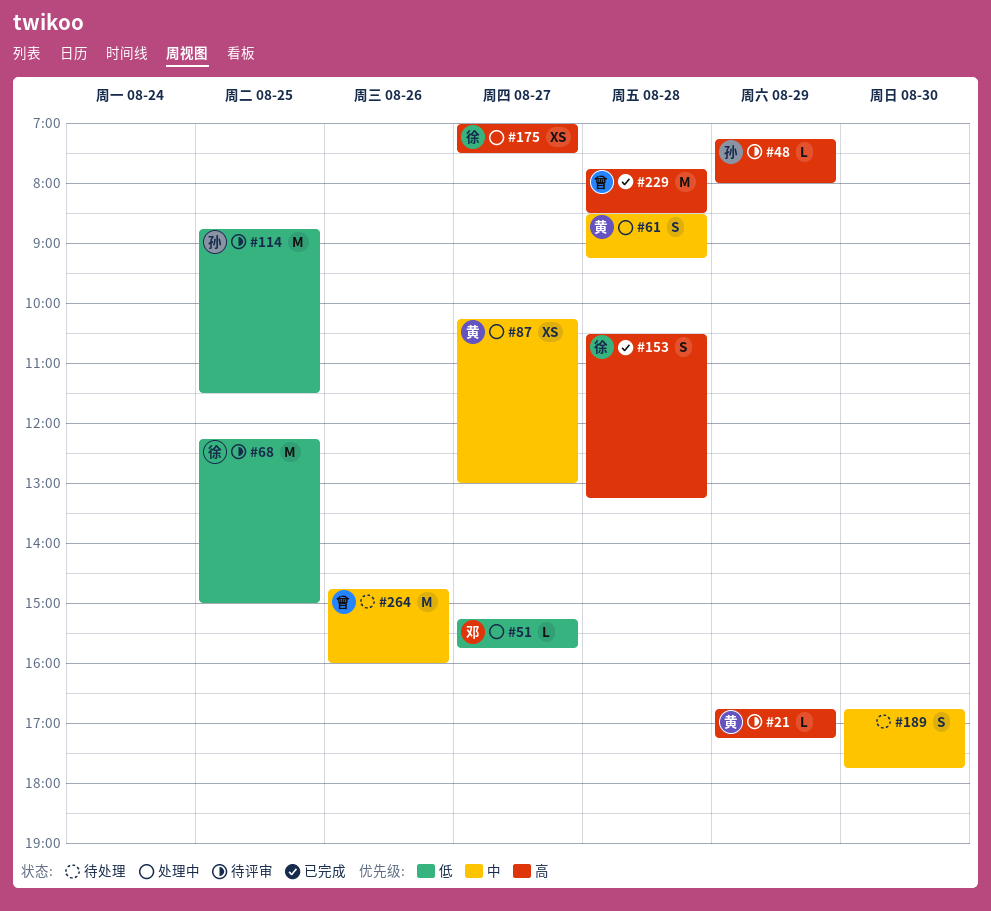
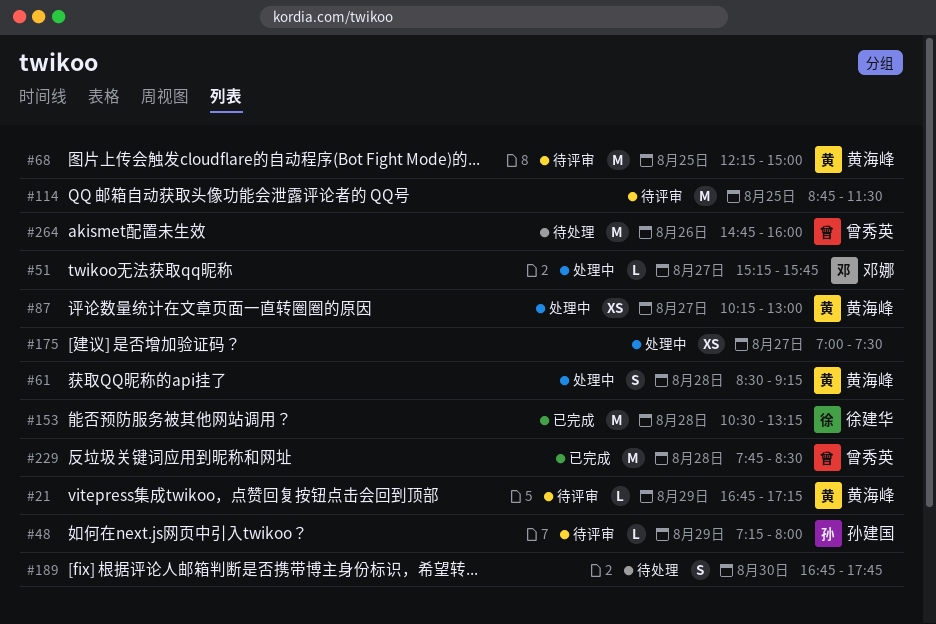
#68, owner: 徐建华 -> 黄海峰
#114, owner: 孙建国 -> none
#153, estimate: S -> M
#175, owner: 徐建华 -> none

